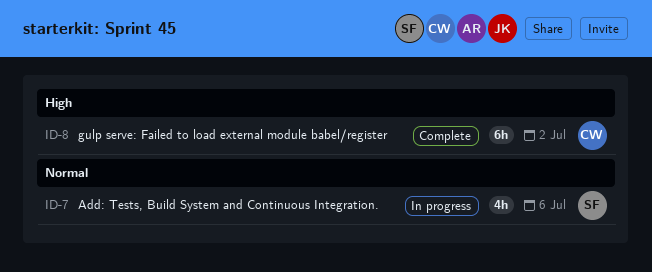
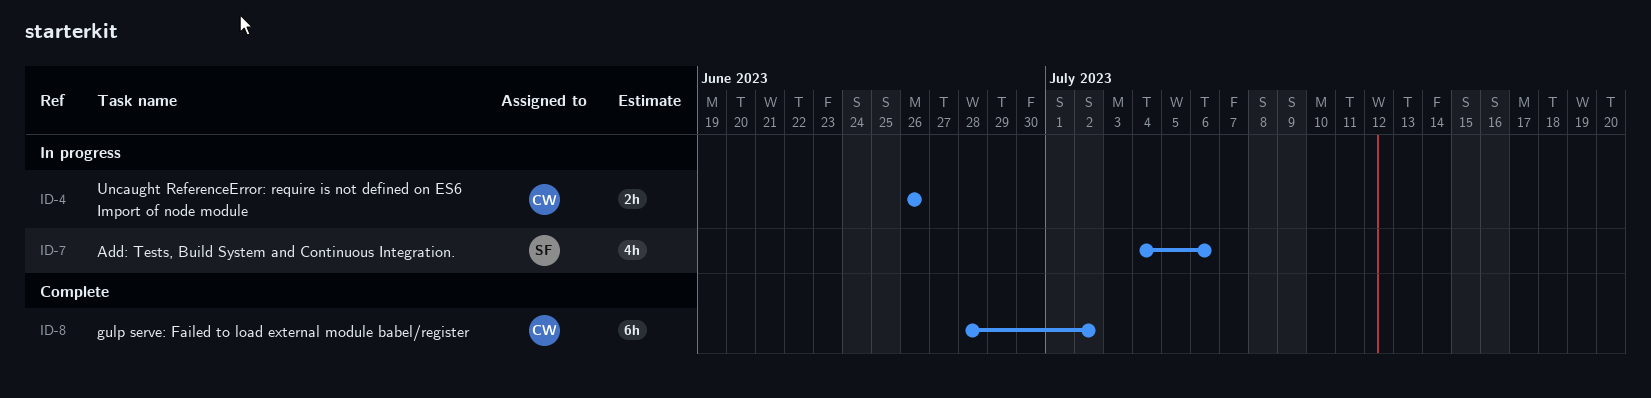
ID-4: none -> present

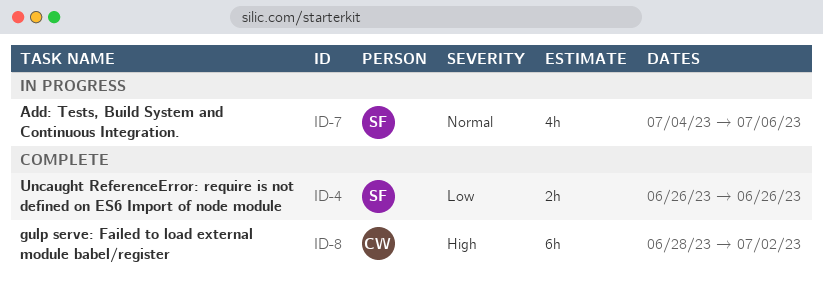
ID-4, status: In progress -> Complete
ID-4, owner: CW -> SF

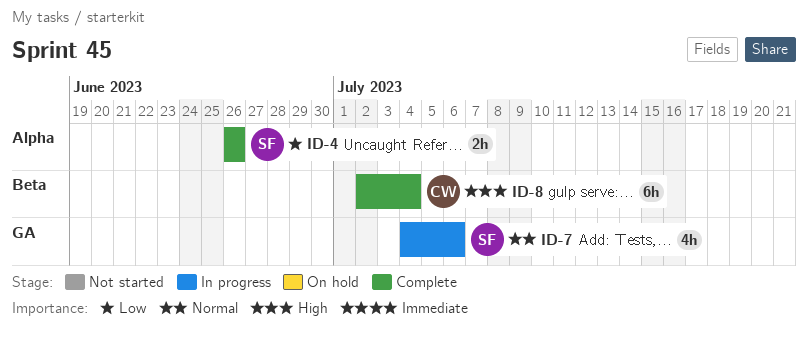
ID-8, start: Jun 28 -> Jul 2
ID-8, due: Jul 2 -> Jul 4

